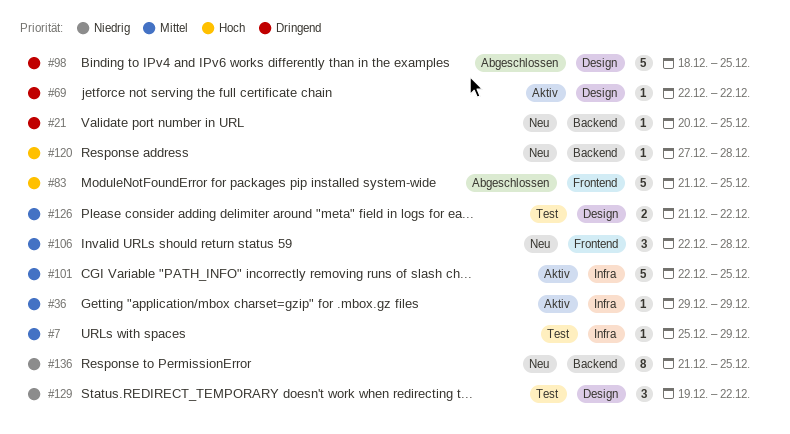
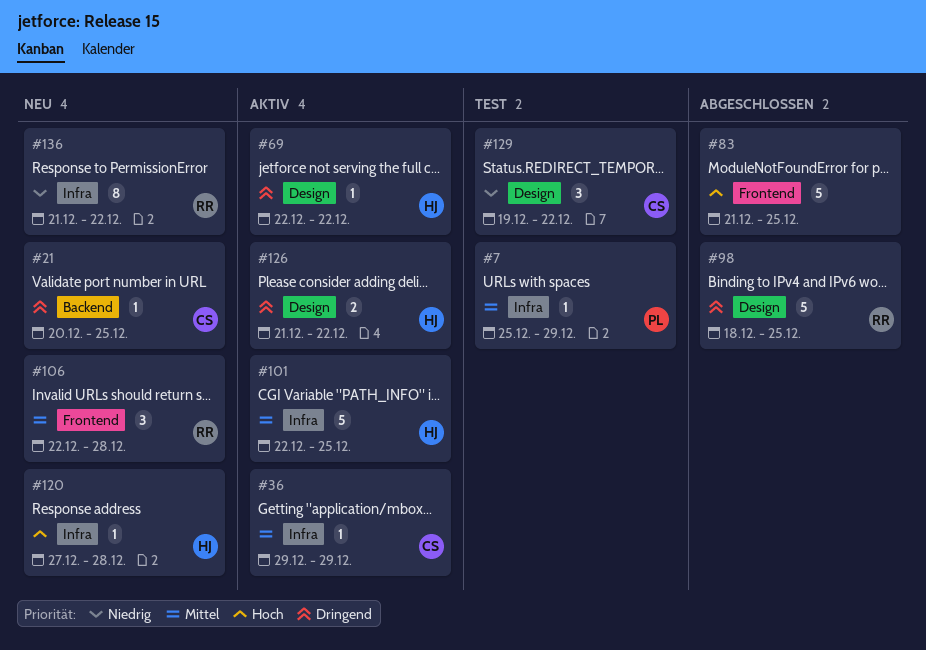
#120, label: Backend -> Infra
#126, status: Test -> Aktiv
#126, priority: Mittel -> Dringend
#136, label: Backend -> Infra
#136, due: Dec 25 -> Dec 22

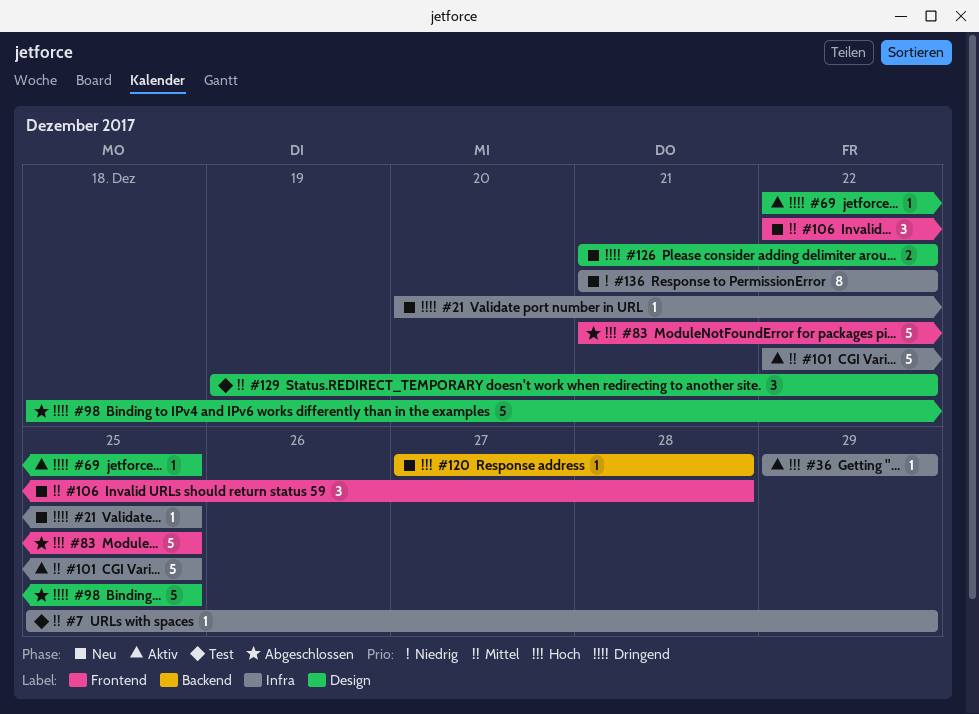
#21, label: Backend -> Infra
#36, priority: Mittel -> Hoch
#69, due: Dec 22 -> Dec 25
#120, label: Infra -> Backend
#126, status: Aktiv -> Neu
#129, priority: Niedrig -> Mittel

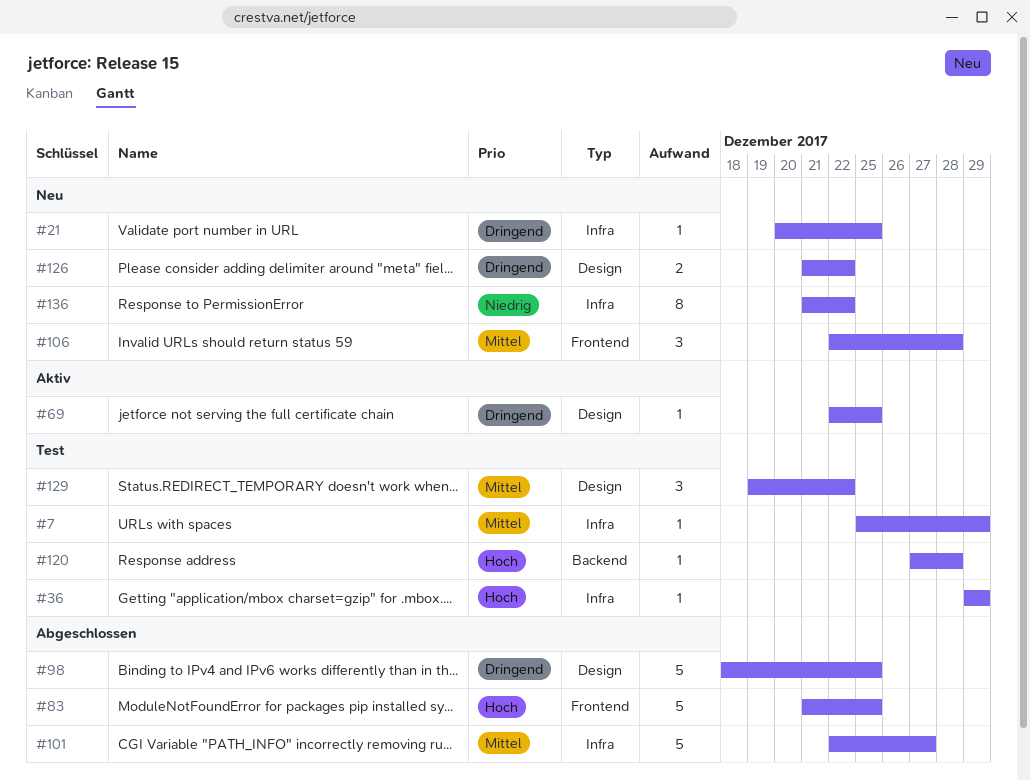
#36, status: Aktiv -> Test
#101, status: Aktiv -> Abgeschlossen
#101, due: Dec 25 -> Dec 27
#120, status: Neu -> Test

